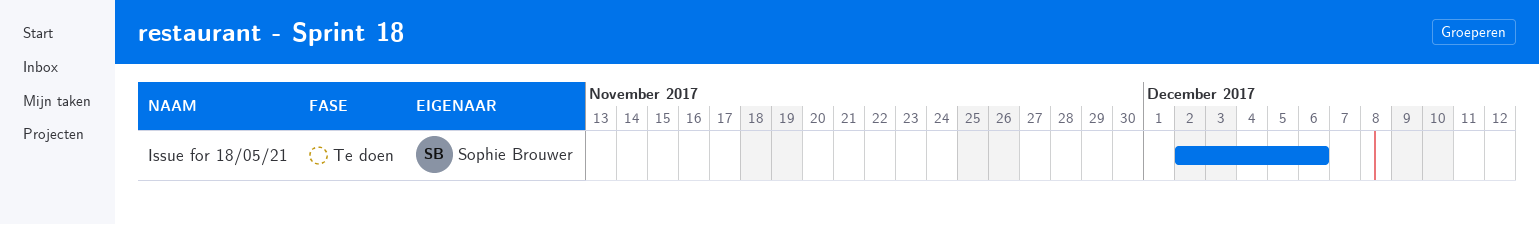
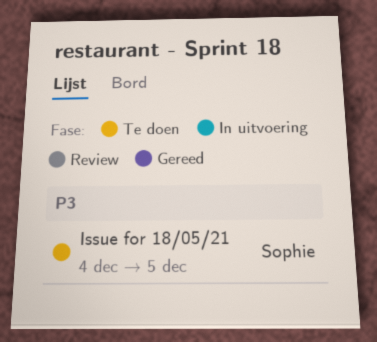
Issue for 18/05/21, start: Dec 2 -> Dec 4
Issue for 18/05/21, due: Dec 6 -> Dec 5

